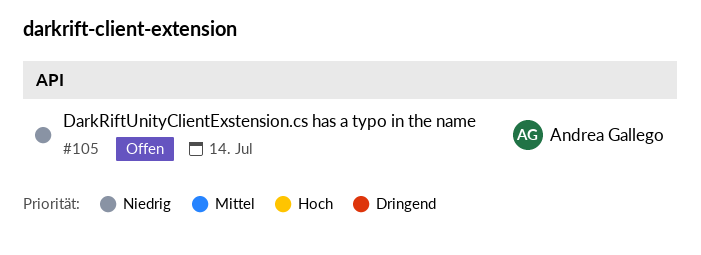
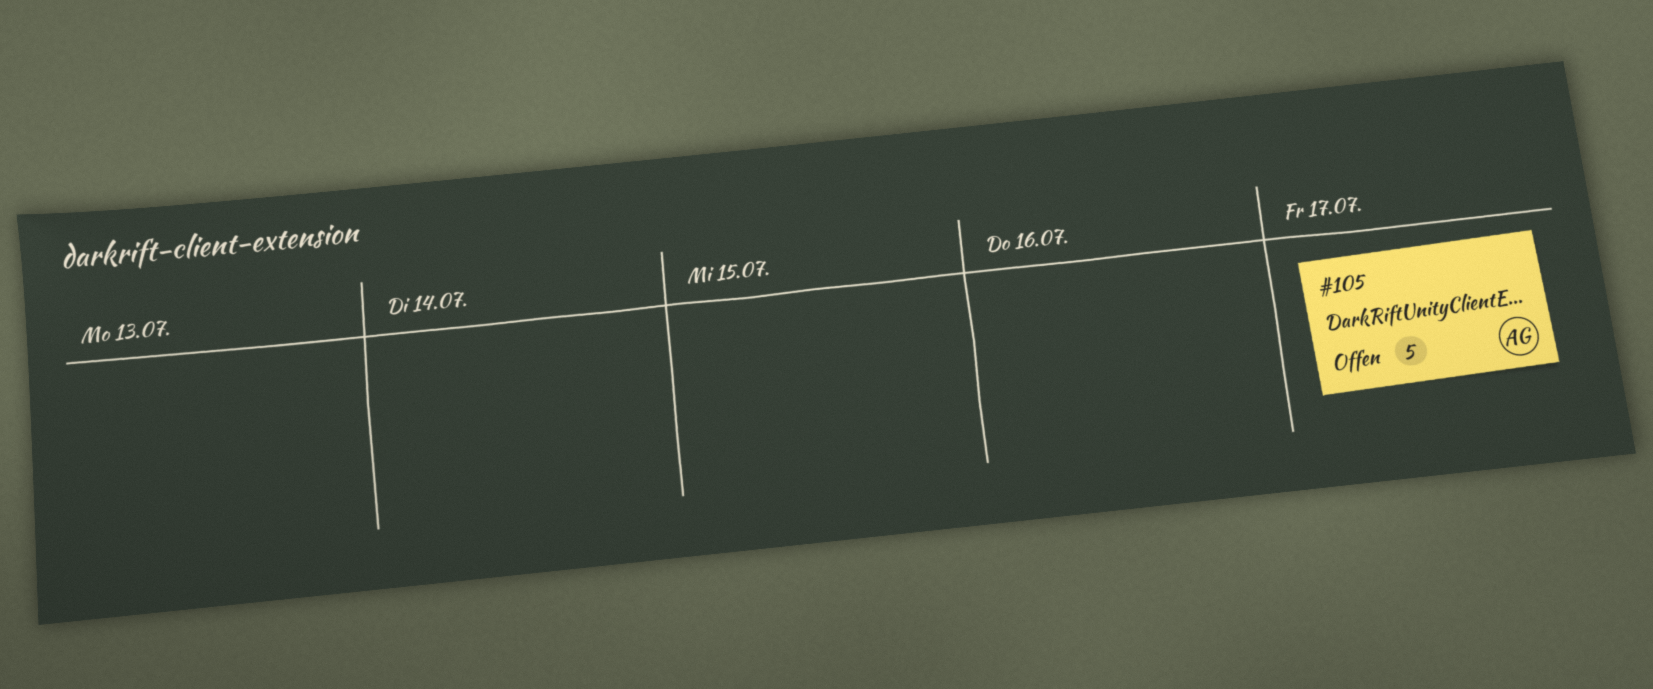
#105, due: Jul 14 -> Jul 17

